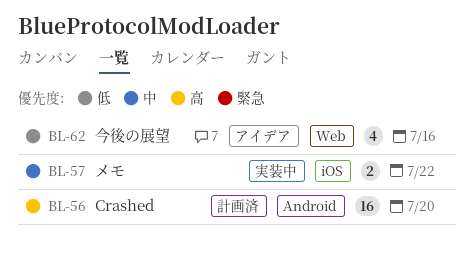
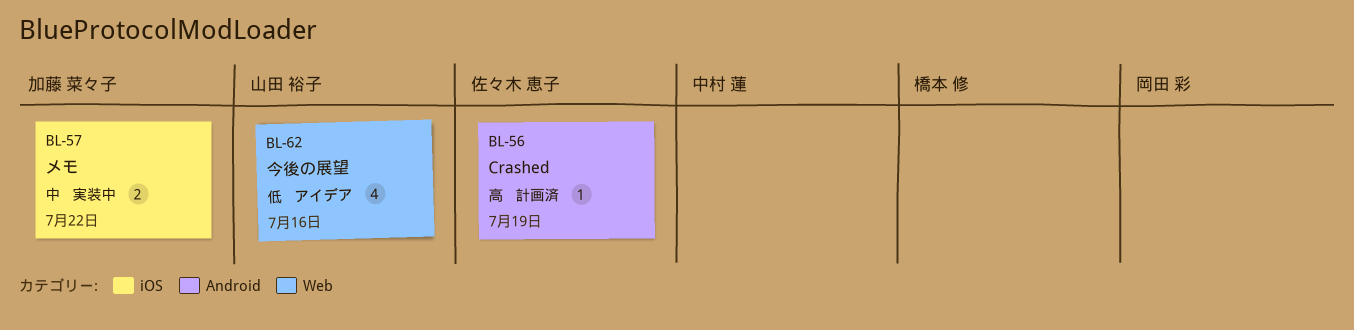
BL-56, estimate: 16 -> 1
BL-56, due: Jul 20 -> Jul 19

